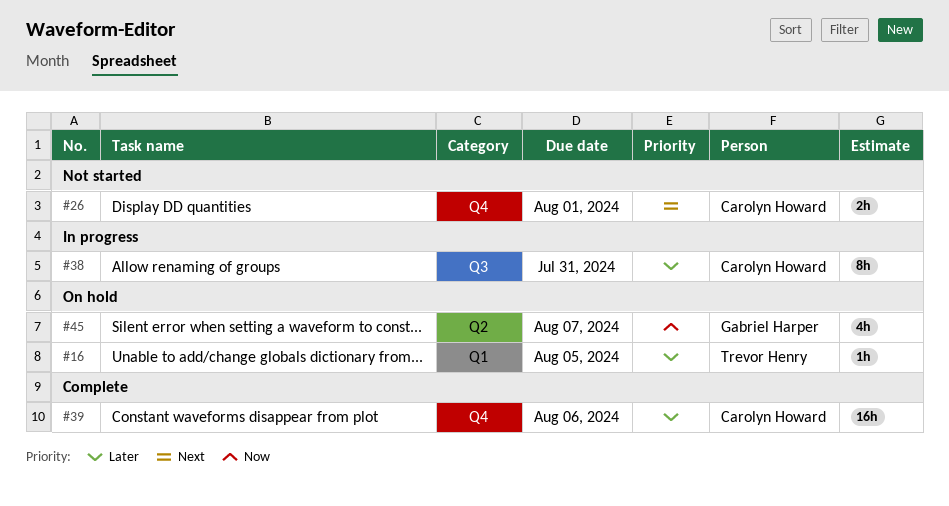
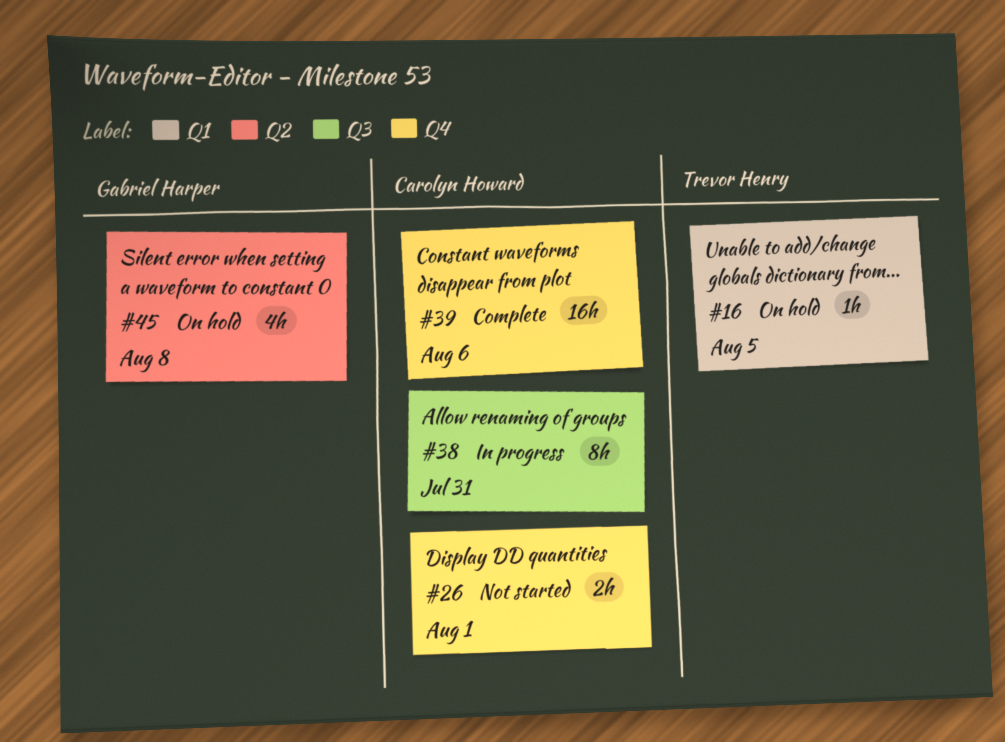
#45, due: Aug 7 -> Aug 8

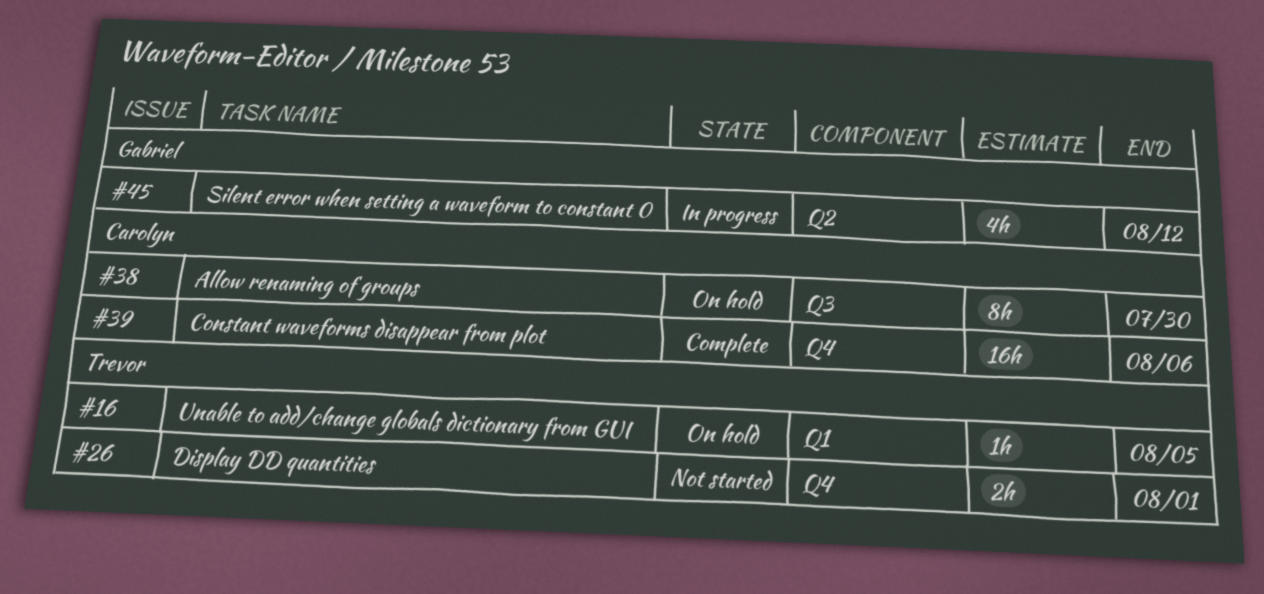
#26, owner: Carolyn Howard -> Trevor Henry
#38, status: In progress -> On hold
#38, due: Jul 31 -> Jul 30
#45, status: On hold -> In progress
#45, due: Aug 8 -> Aug 12

